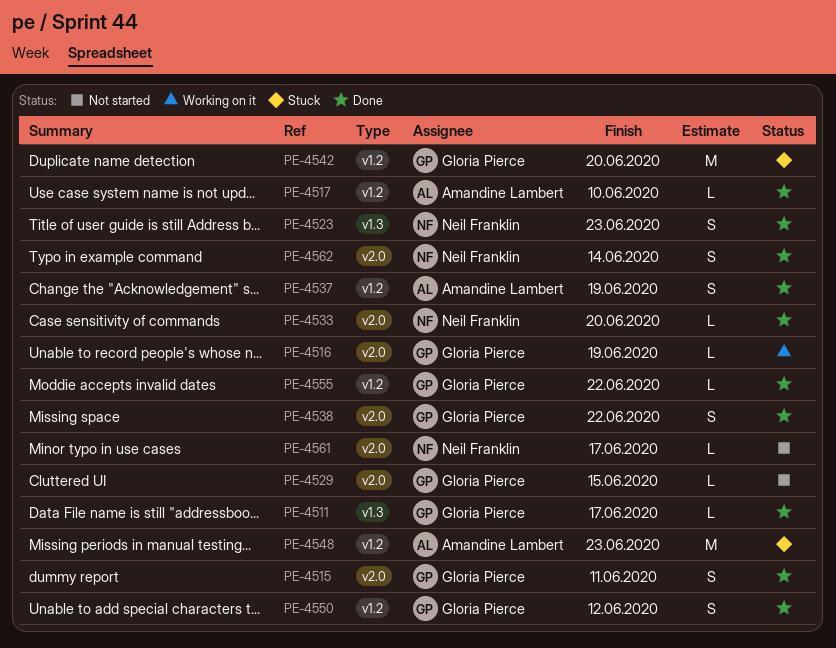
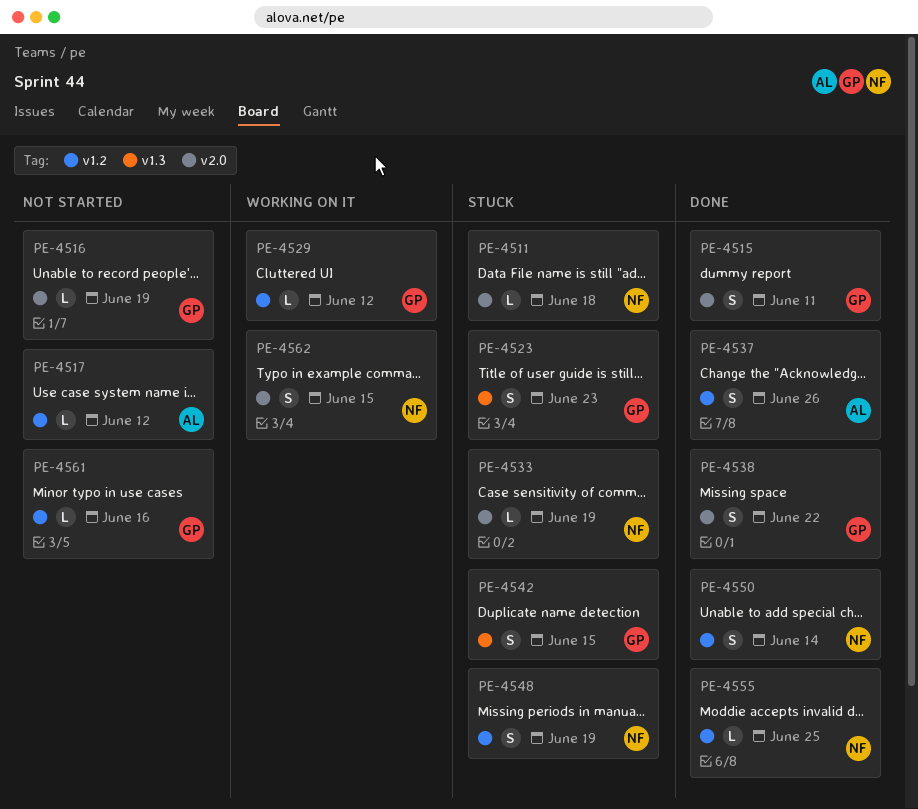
PE-4511, status: Done -> Stuck
PE-4511, owner: Gloria Pierce -> Neil Franklin
PE-4511, label: v1.3 -> v2.0
PE-4511, due: Jun 17 -> Jun 18
PE-4516, status: Working on it -> Not started
PE-4517, status: Done -> Not started
PE-4517, due: Jun 10 -> Jun 12
PE-4523, status: Done -> Stuck
PE-4523, owner: Neil Franklin -> Gloria Pierce
PE-4529, status: Not started -> Working on it
PE-4529, label: v2.0 -> v1.2
PE-4529, due: Jun 15 -> Jun 12
PE-4533, status: Done -> Stuck
PE-4533, due: Jun 20 -> Jun 19
PE-4537, due: Jun 19 -> Jun 26
PE-4542, label: v1.2 -> v1.3
PE-4542, estimate: M -> S
PE-4542, due: Jun 20 -> Jun 15
PE-4548, owner: Amandine Lambert -> Neil Franklin
PE-4548, estimate: M -> S
PE-4548, due: Jun 23 -> Jun 19
PE-4550, owner: Gloria Pierce -> Neil Franklin
PE-4550, due: Jun 12 -> Jun 14
PE-4555, owner: Gloria Pierce -> Neil Franklin
PE-4555, due: Jun 22 -> Jun 25
PE-4561, owner: Neil Franklin -> Gloria Pierce
PE-4561, label: v2.0 -> v1.2
PE-4561, due: Jun 17 -> Jun 16
PE-4562, status: Done -> Working on it
PE-4562, due: Jun 14 -> Jun 15

